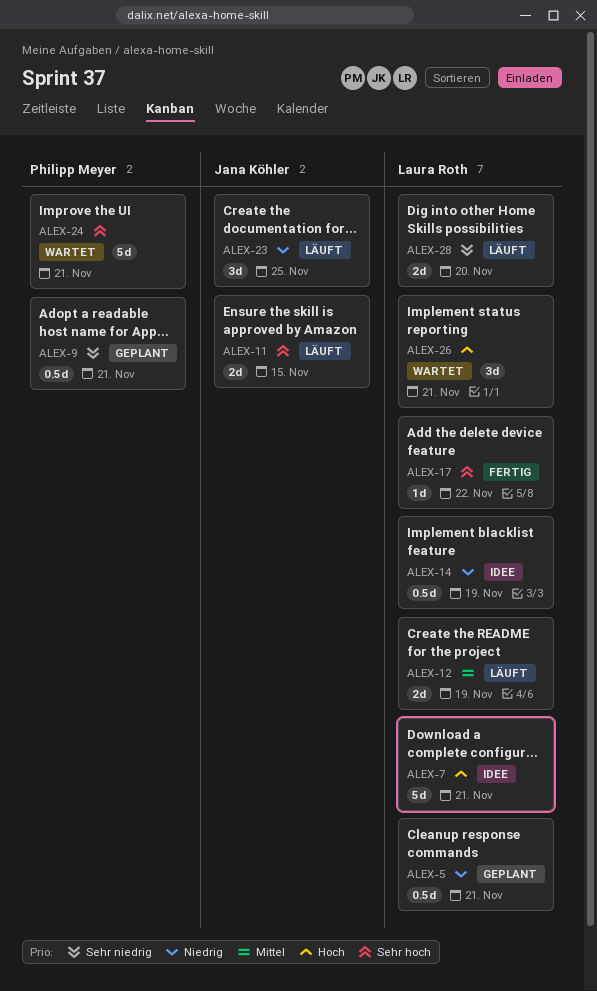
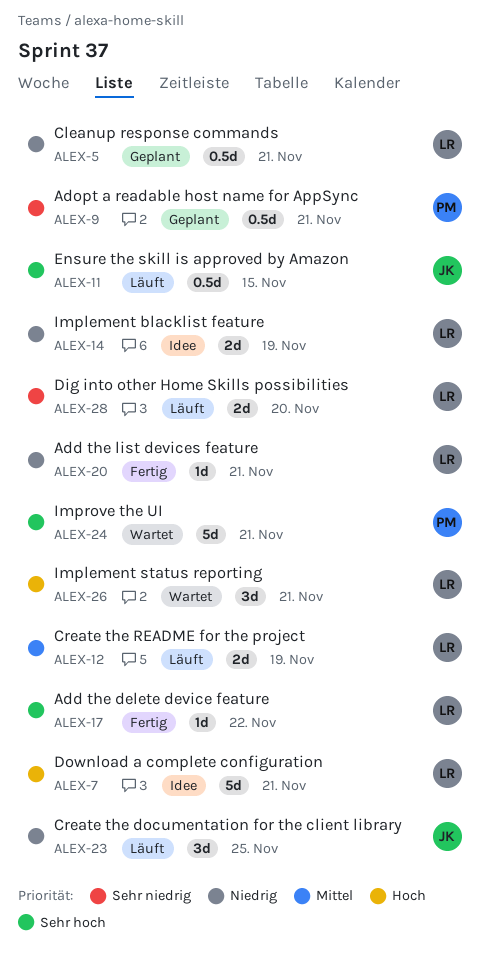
ALEX-11, estimate: 2d -> 0.5d
ALEX-14, estimate: 0.5d -> 2d
ALEX-20: none -> present

